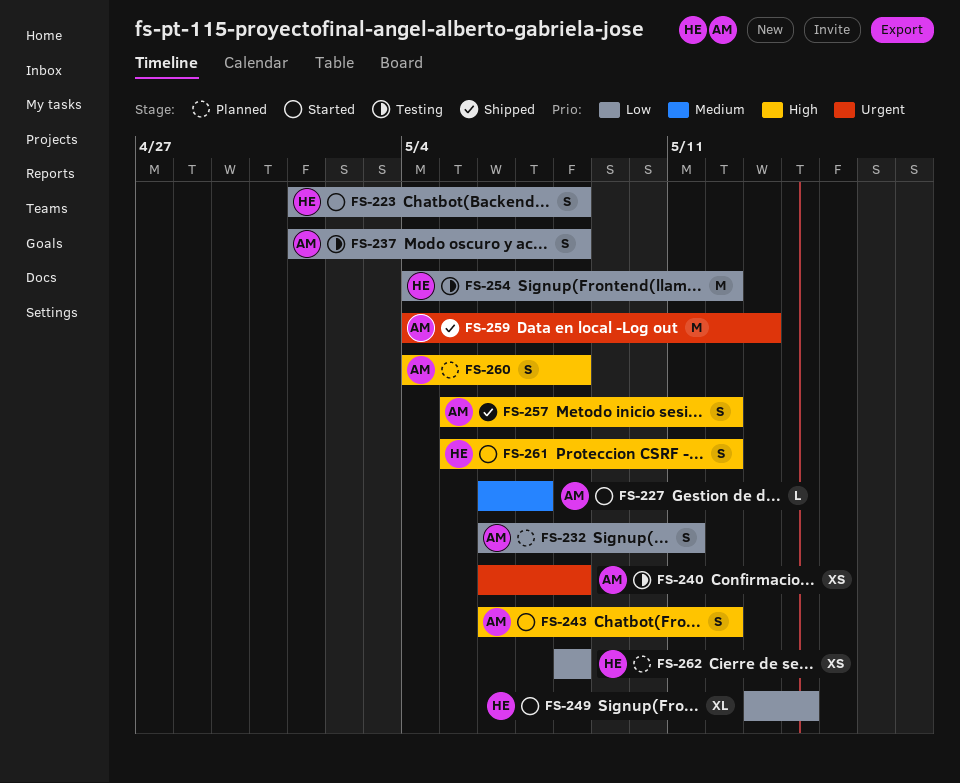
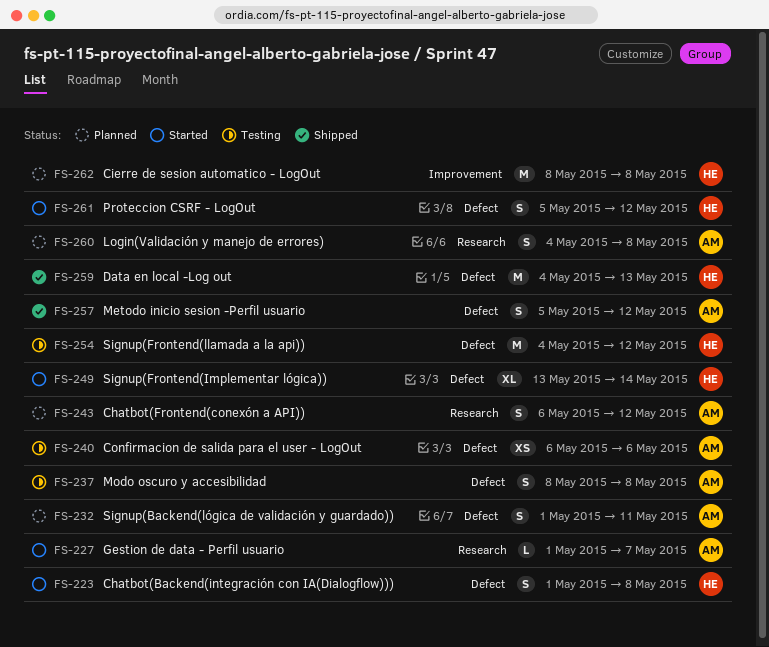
FS-227, start: May 6 -> May 1
FS-232, start: May 6 -> May 1
FS-237, start: May 1 -> May 8
FS-240, due: May 8 -> May 6
FS-243, status: Started -> Planned
FS-259, owner: AM -> HE
FS-262, estimate: XS -> M

